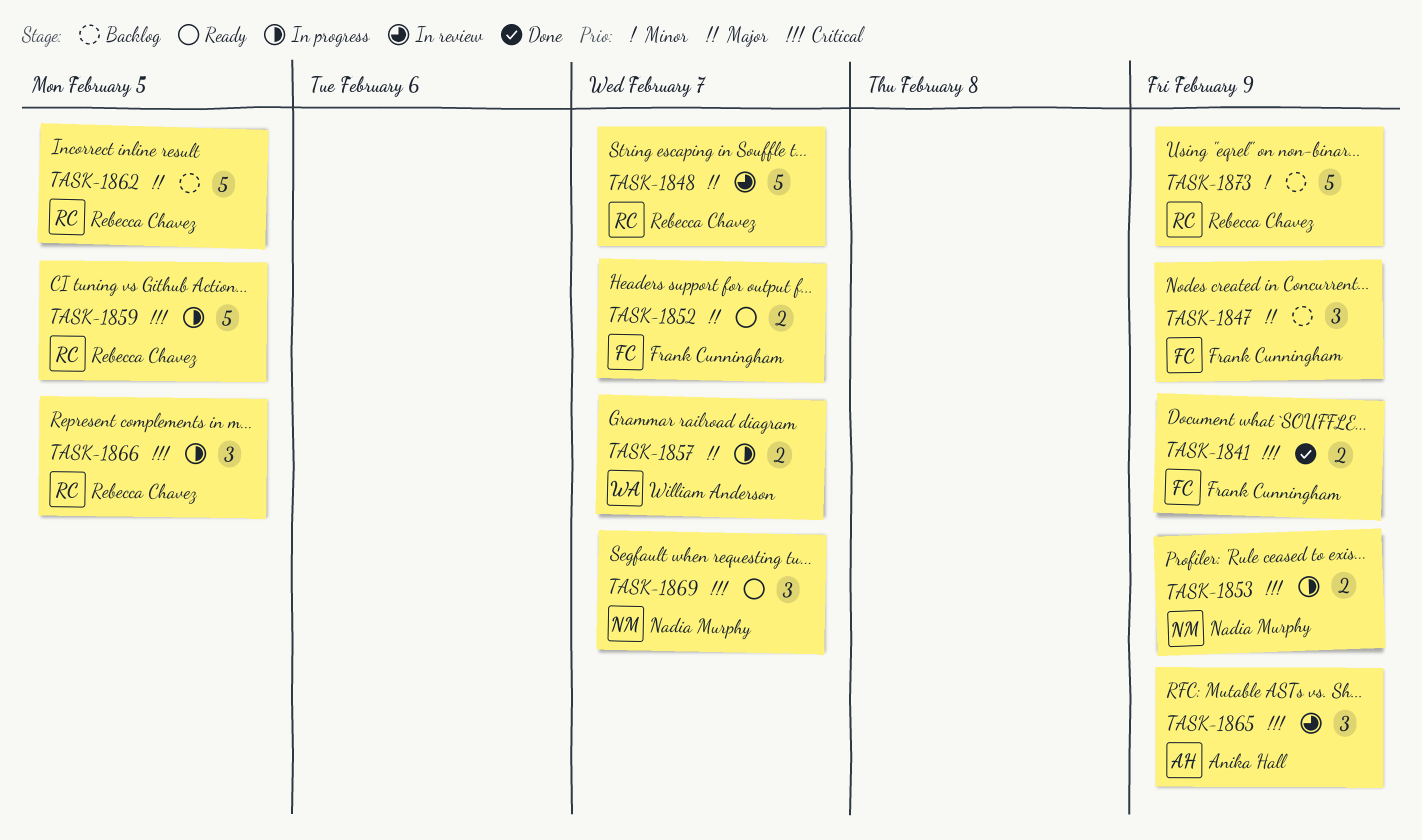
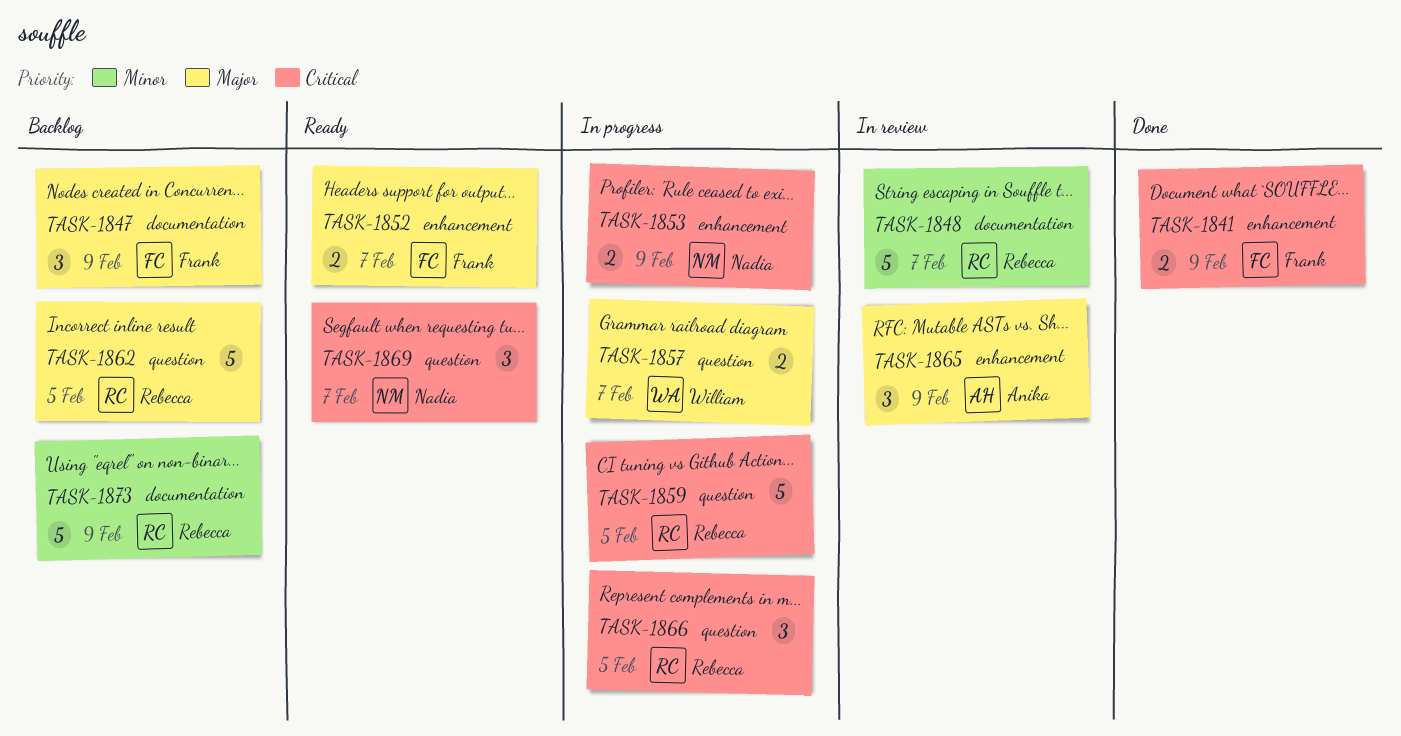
TASK-1848, priority: Major -> Minor
TASK-1865, priority: Critical -> Major

